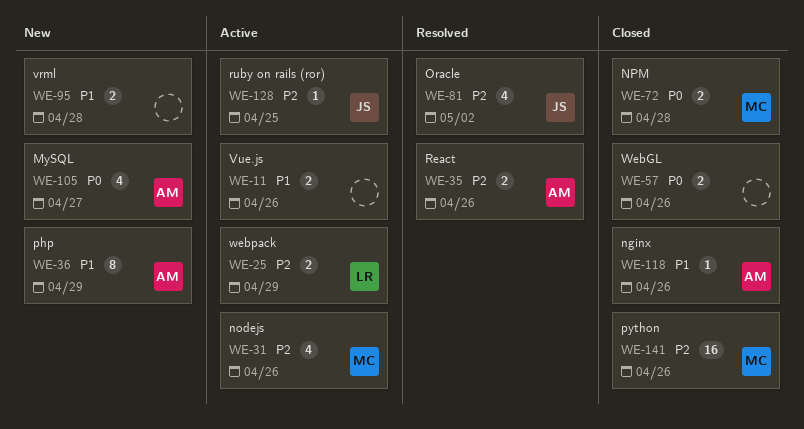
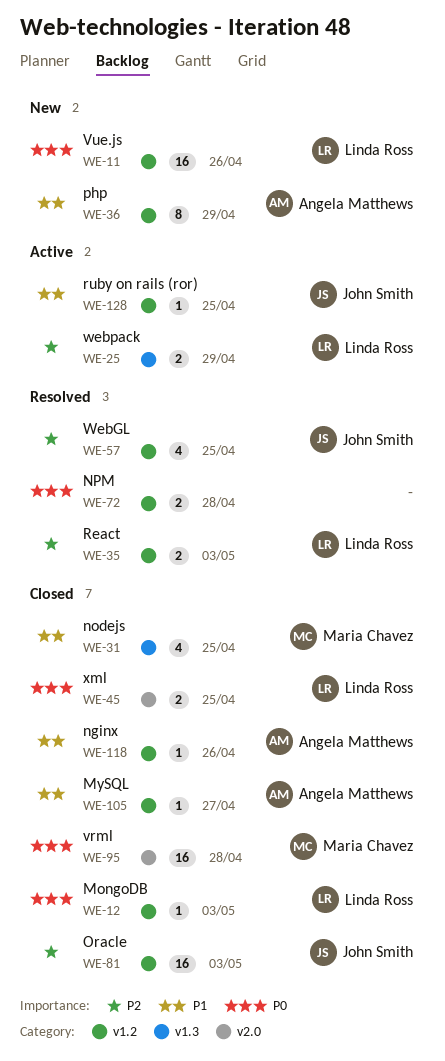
WE-11, status: Active -> New
WE-11, owner: none -> Linda Ross
WE-11, priority: P1 -> P0
WE-11, estimate: 2 -> 16
WE-12: none -> present
WE-31, status: Active -> Closed
WE-31, priority: P2 -> P1
WE-31, due: Apr 26 -> Apr 25
WE-35, owner: Angela Matthews -> Linda Ross
WE-35, due: Apr 26 -> May 3
WE-45: none -> present
WE-57, status: Closed -> Resolved
WE-57, owner: none -> John Smith
WE-57, priority: P0 -> P2
WE-57, estimate: 2 -> 4
WE-57, due: Apr 26 -> Apr 25
WE-72, status: Closed -> Resolved
WE-72, owner: Maria Chavez -> none
WE-81, status: Resolved -> Closed
WE-81, estimate: 4 -> 16
WE-81, due: May 2 -> May 3
WE-95, status: New -> Closed
WE-95, owner: none -> Maria Chavez
WE-95, priority: P1 -> P0
WE-95, estimate: 2 -> 16
WE-105, status: New -> Closed
WE-105, priority: P0 -> P1
WE-105, estimate: 4 -> 1
WE-128, priority: P2 -> P1
WE-141: present -> none

